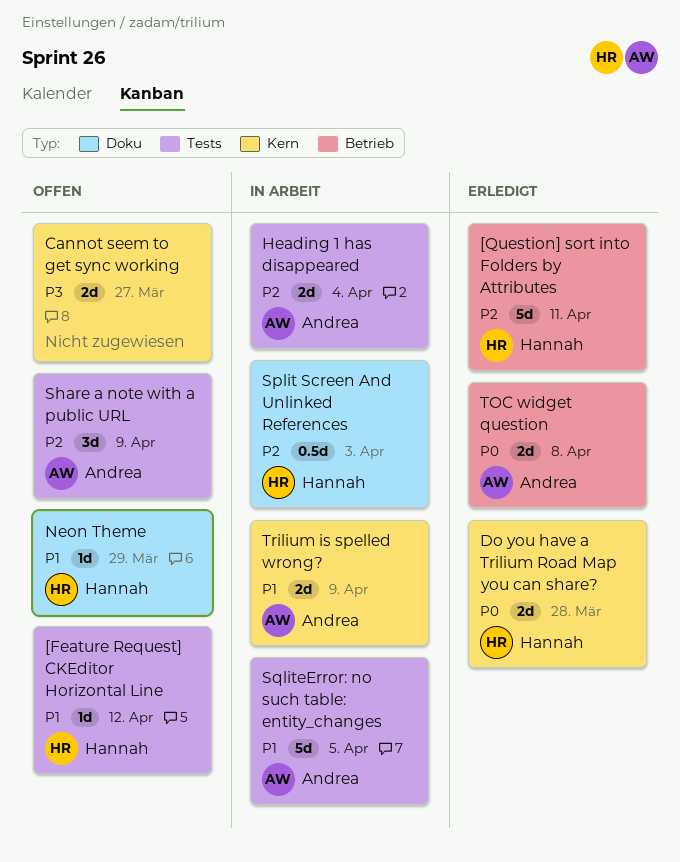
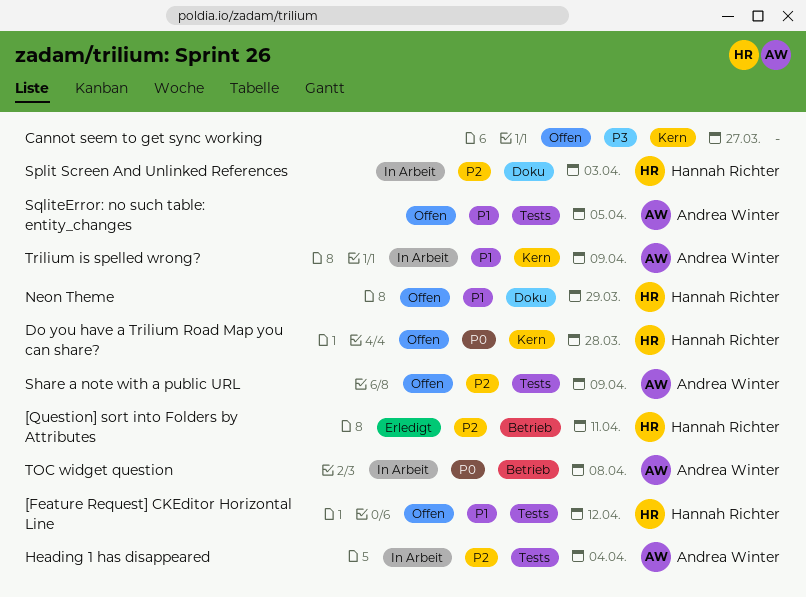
Do you have a Trilium Road Map you can share?, status: Erledigt -> Offen
SqliteError: no such table: entity_changes, status: In Arbeit -> Offen
TOC widget question, status: Erledigt -> In Arbeit

